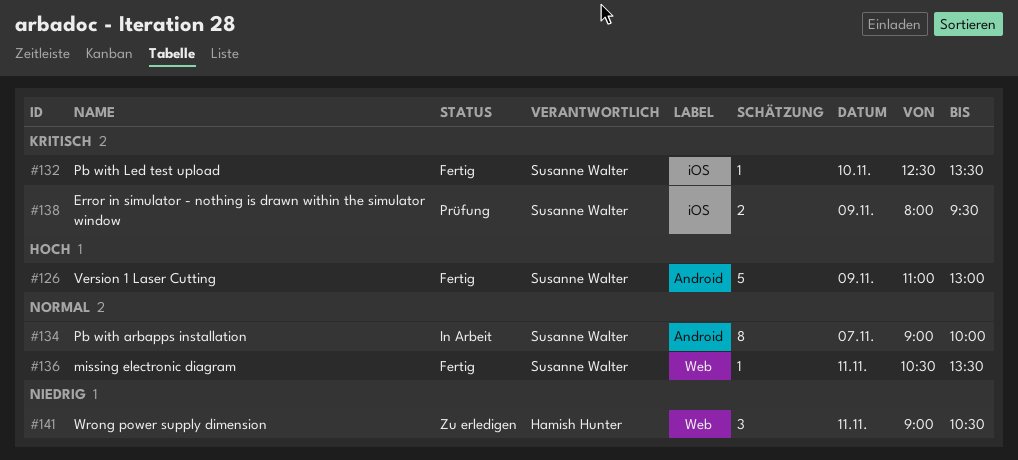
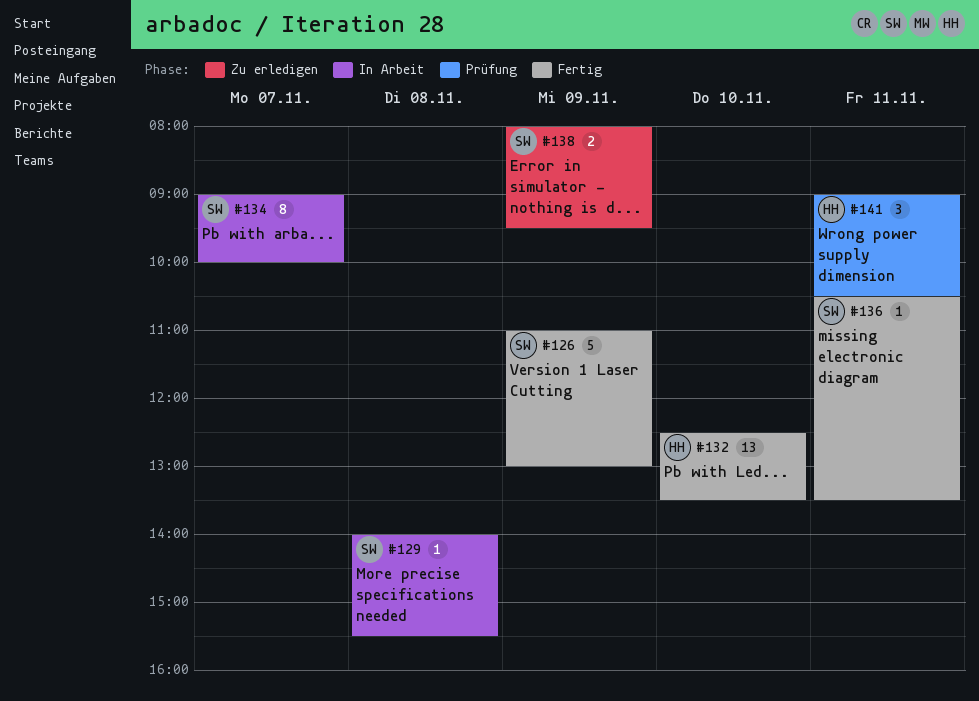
#129: none -> present
#132, owner: Susanne Walter -> Hamish Hunter
#132, estimate: 1 -> 13
#138, status: Prüfung -> Zu erledigen
#141, status: Zu erledigen -> Prüfung

